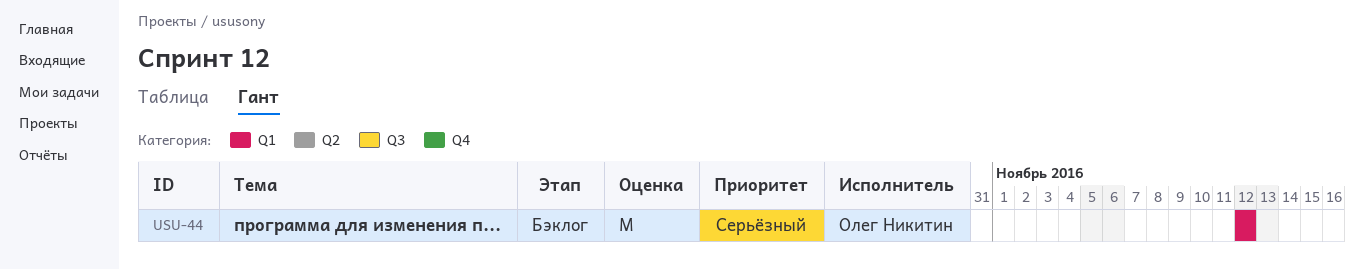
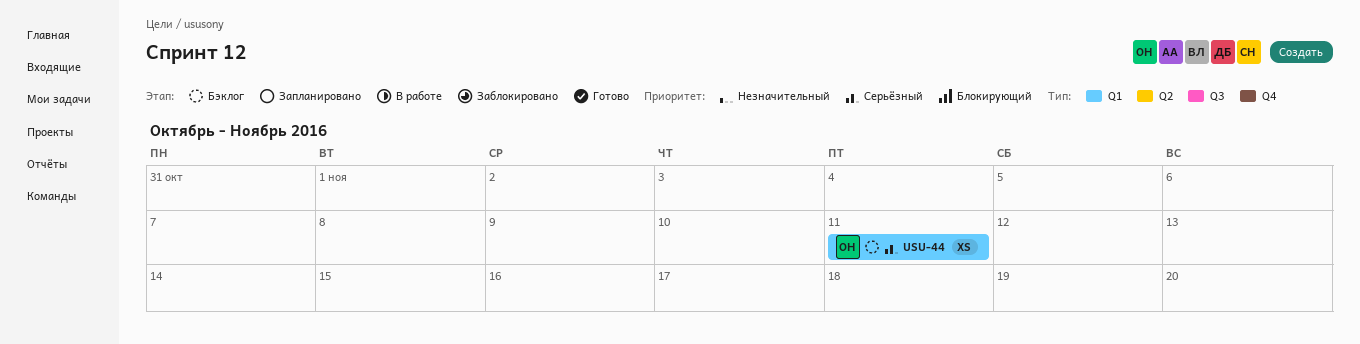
USU-44, estimate: M -> XS
USU-44, start: Nov 12 -> Nov 11
USU-44, due: Nov 12 -> Nov 11

